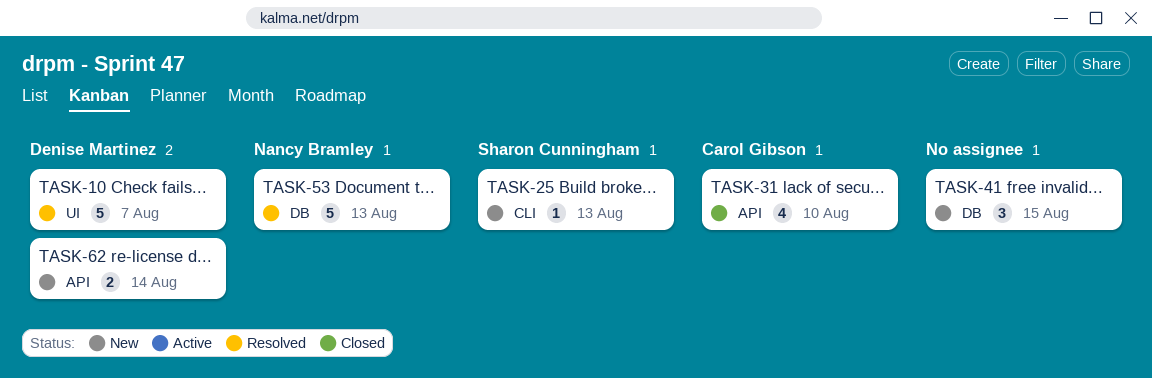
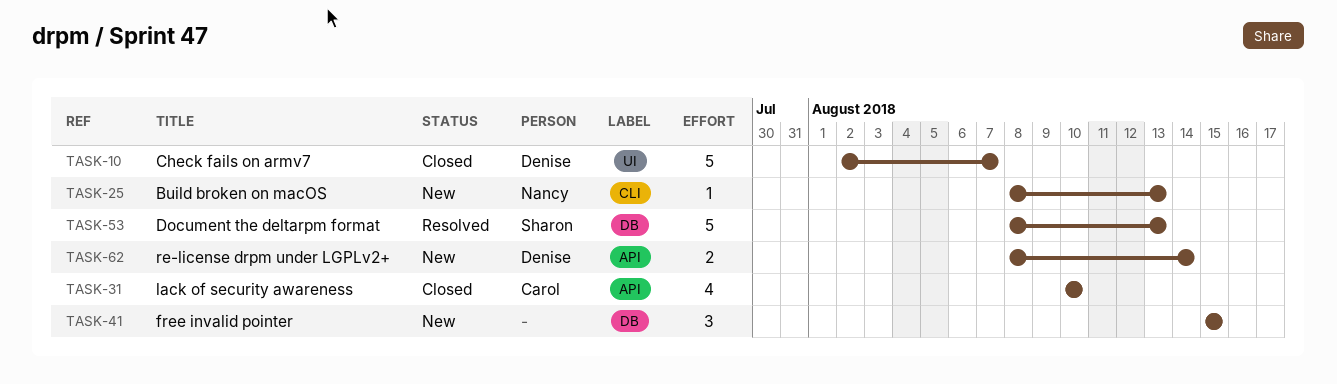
TASK-10, status: Resolved -> Closed
TASK-25, owner: Sharon Cunningham -> Nancy Bramley
TASK-53, owner: Nancy Bramley -> Sharon Cunningham

